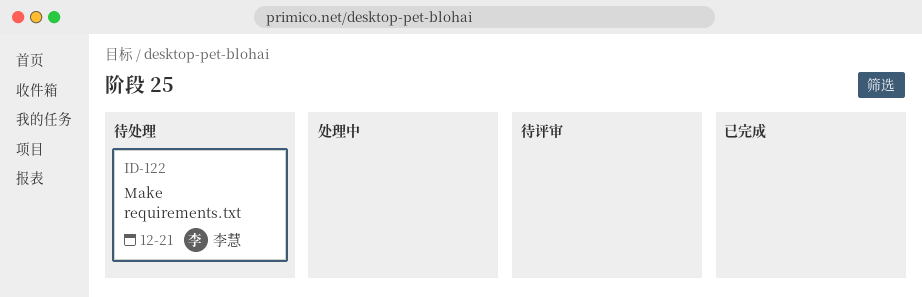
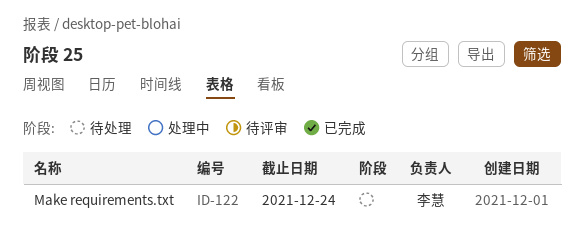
ID-122, due: Dec 21 -> Dec 24

